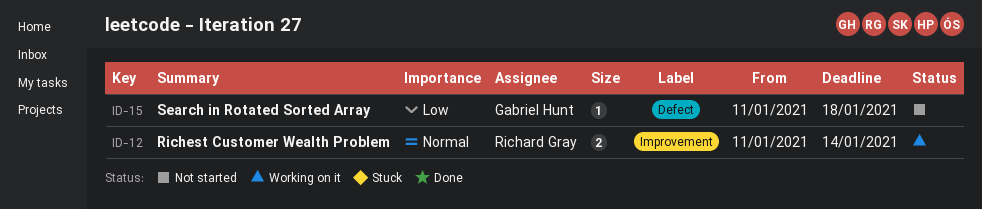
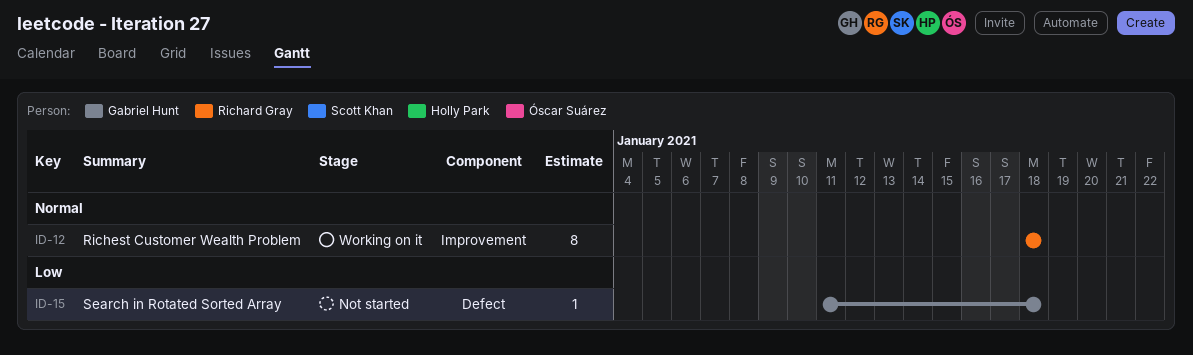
ID-12, estimate: 2 -> 8
ID-12, start: Jan 11 -> Jan 18
ID-12, due: Jan 14 -> Jan 18

